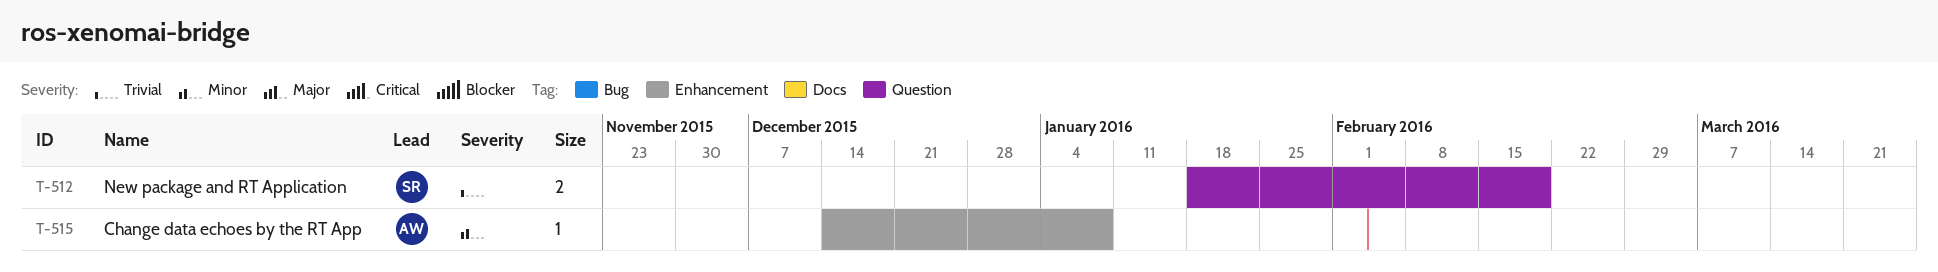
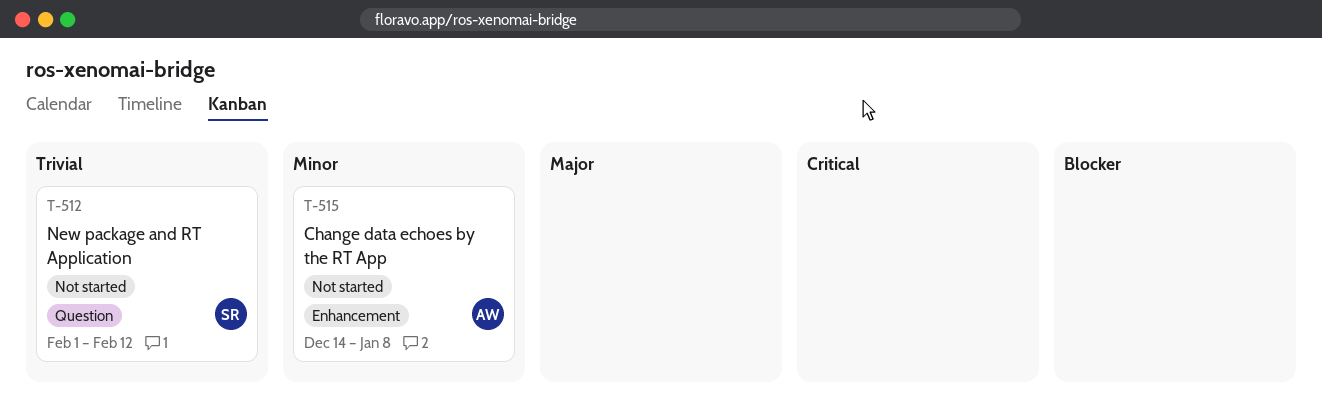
T-512, start: Jan 18 -> Feb 1
T-512, due: Feb 19 -> Feb 12

